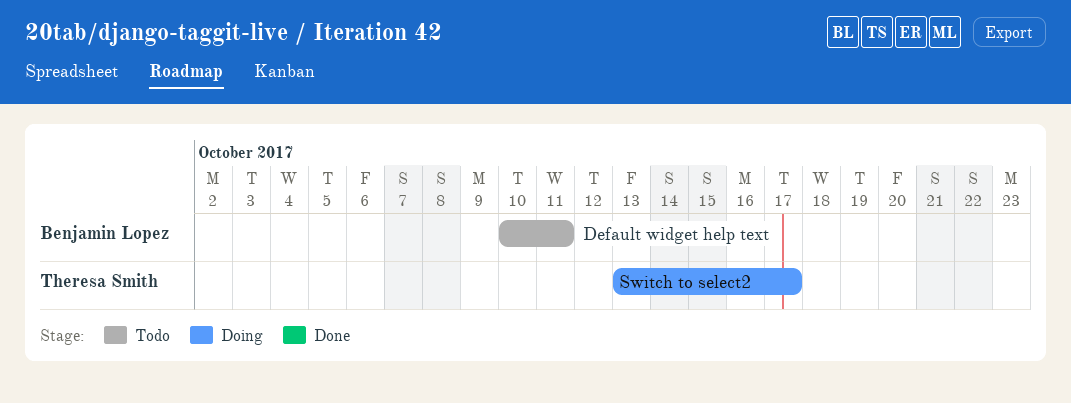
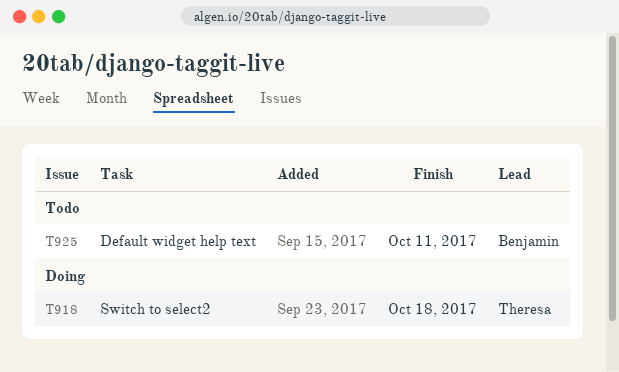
Switch to select2, due: Oct 17 -> Oct 18

